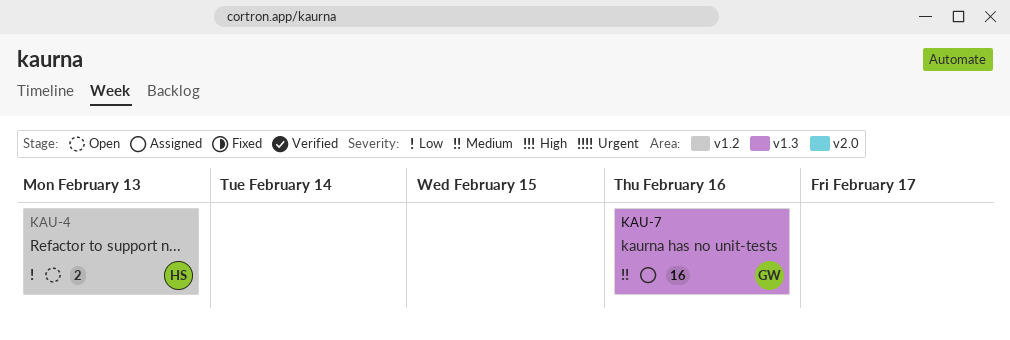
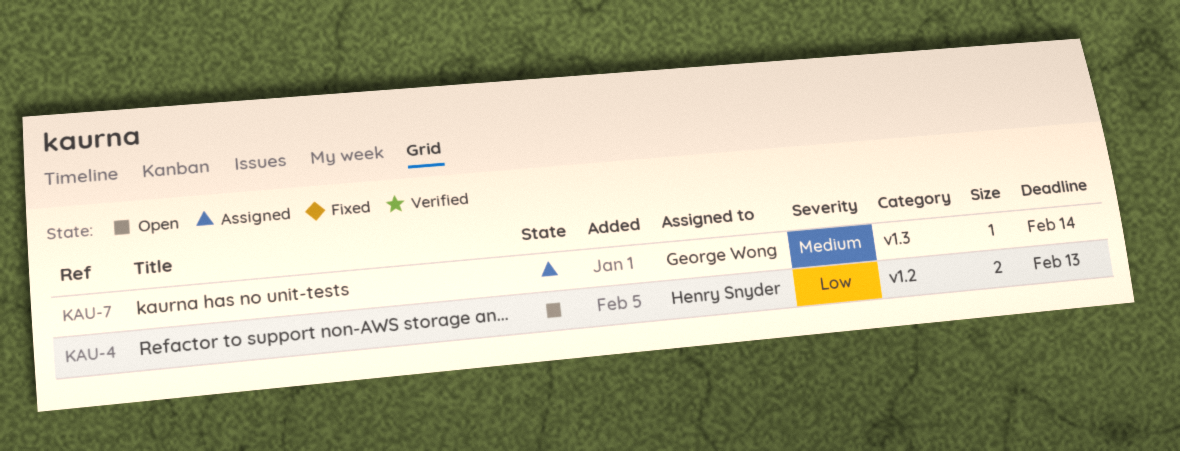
KAU-7, estimate: 16 -> 1
KAU-7, due: Feb 16 -> Feb 14

